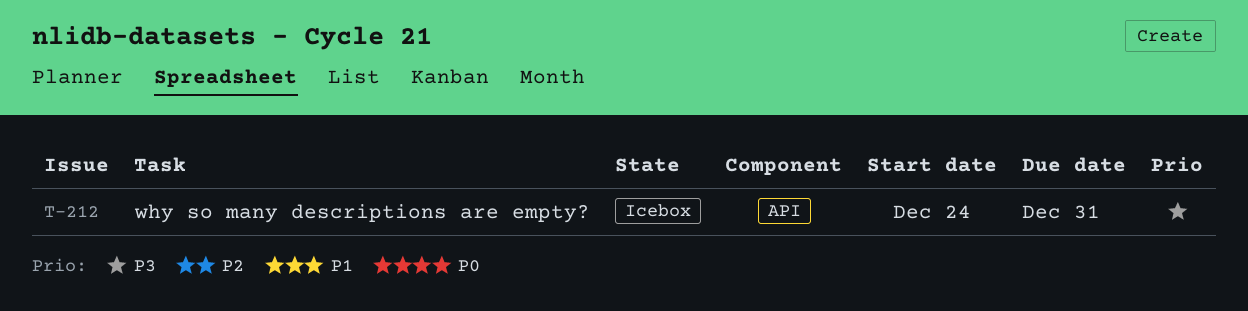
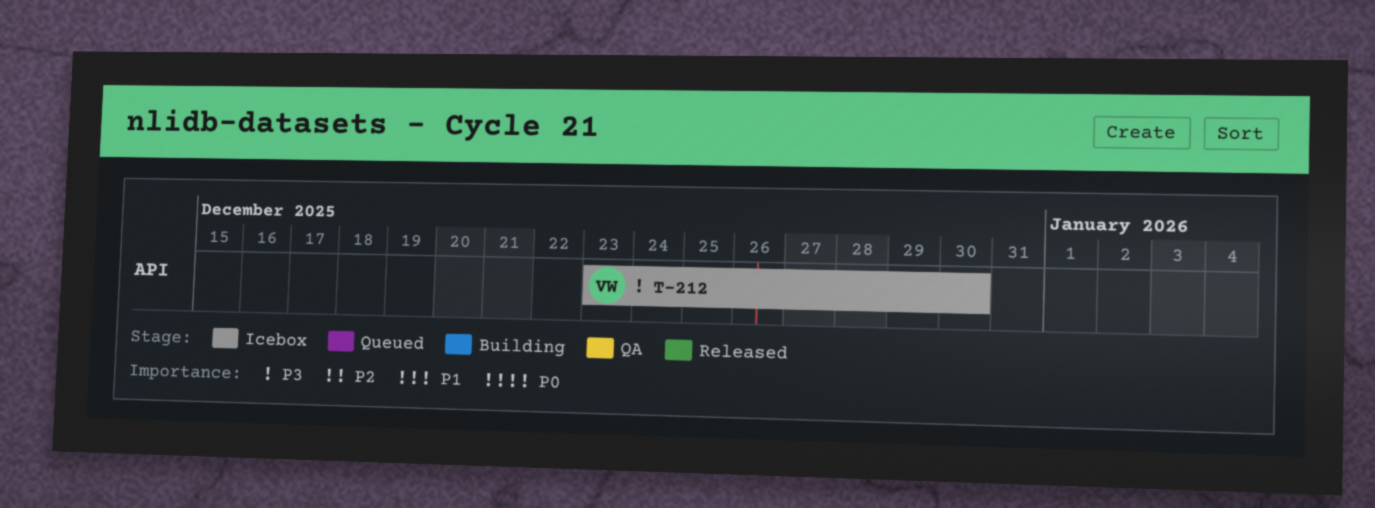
T-212, start: Dec 24 -> Dec 23
T-212, due: Dec 31 -> Dec 30

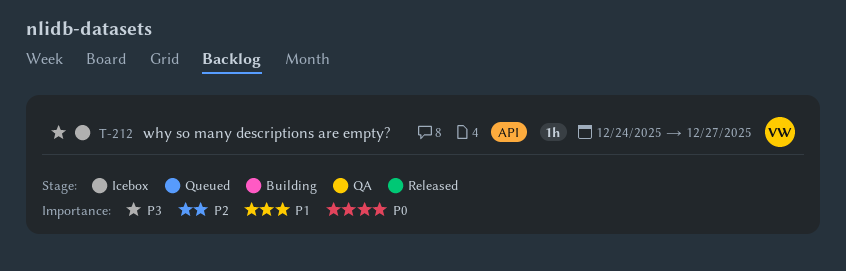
T-212, start: Dec 23 -> Dec 24
T-212, due: Dec 30 -> Dec 27

